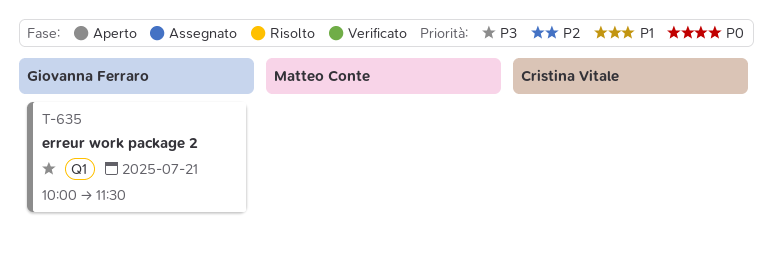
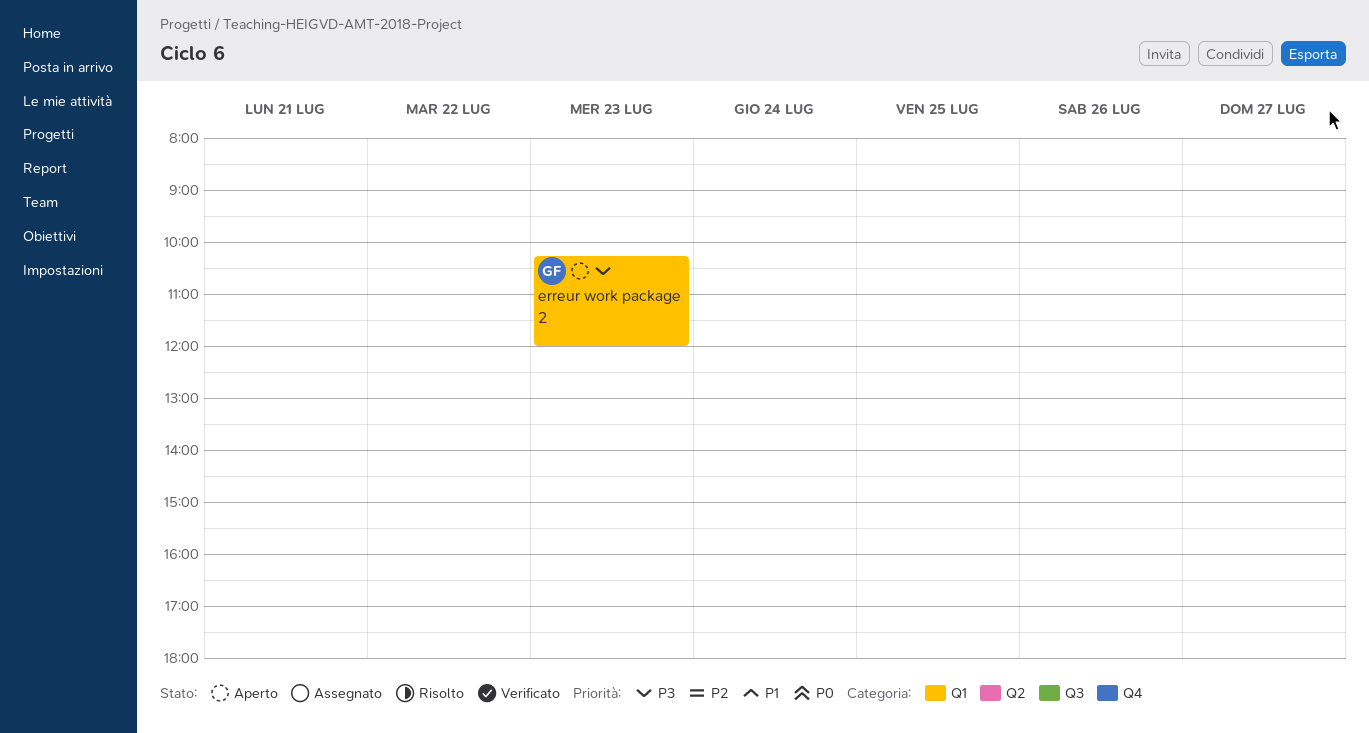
erreur work package 2, day: Jul 21 -> Jul 23
erreur work package 2, begins: 10:00 -> 10:15
erreur work package 2, ends: 11:30 -> 12:00

